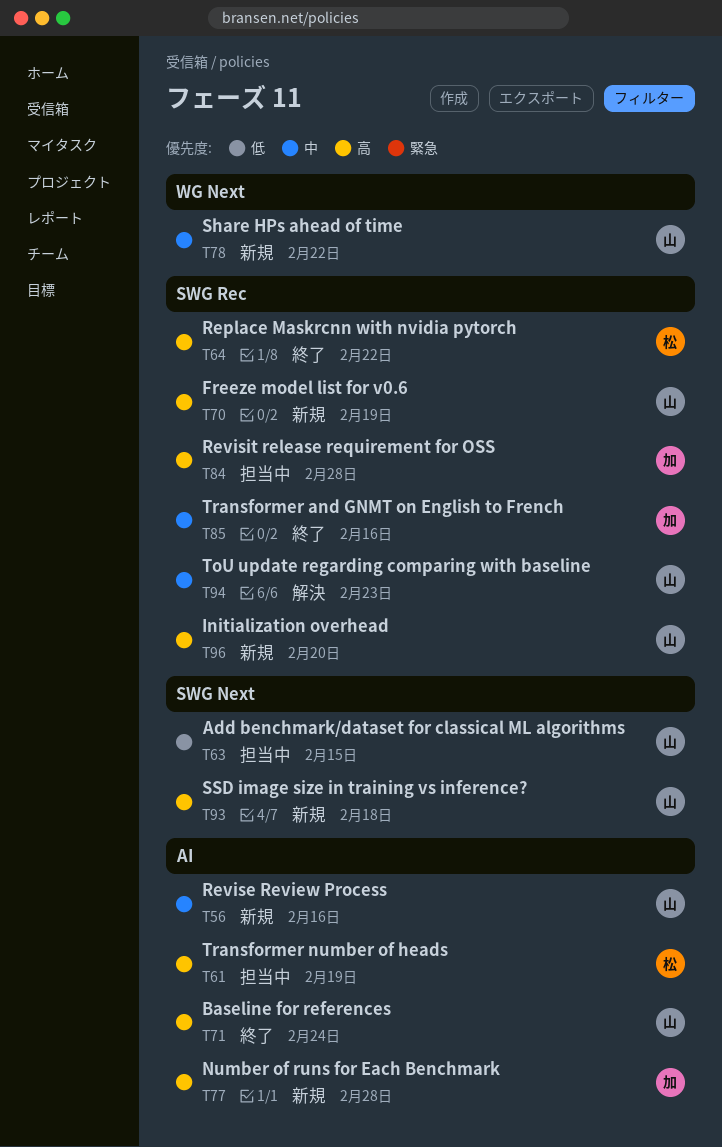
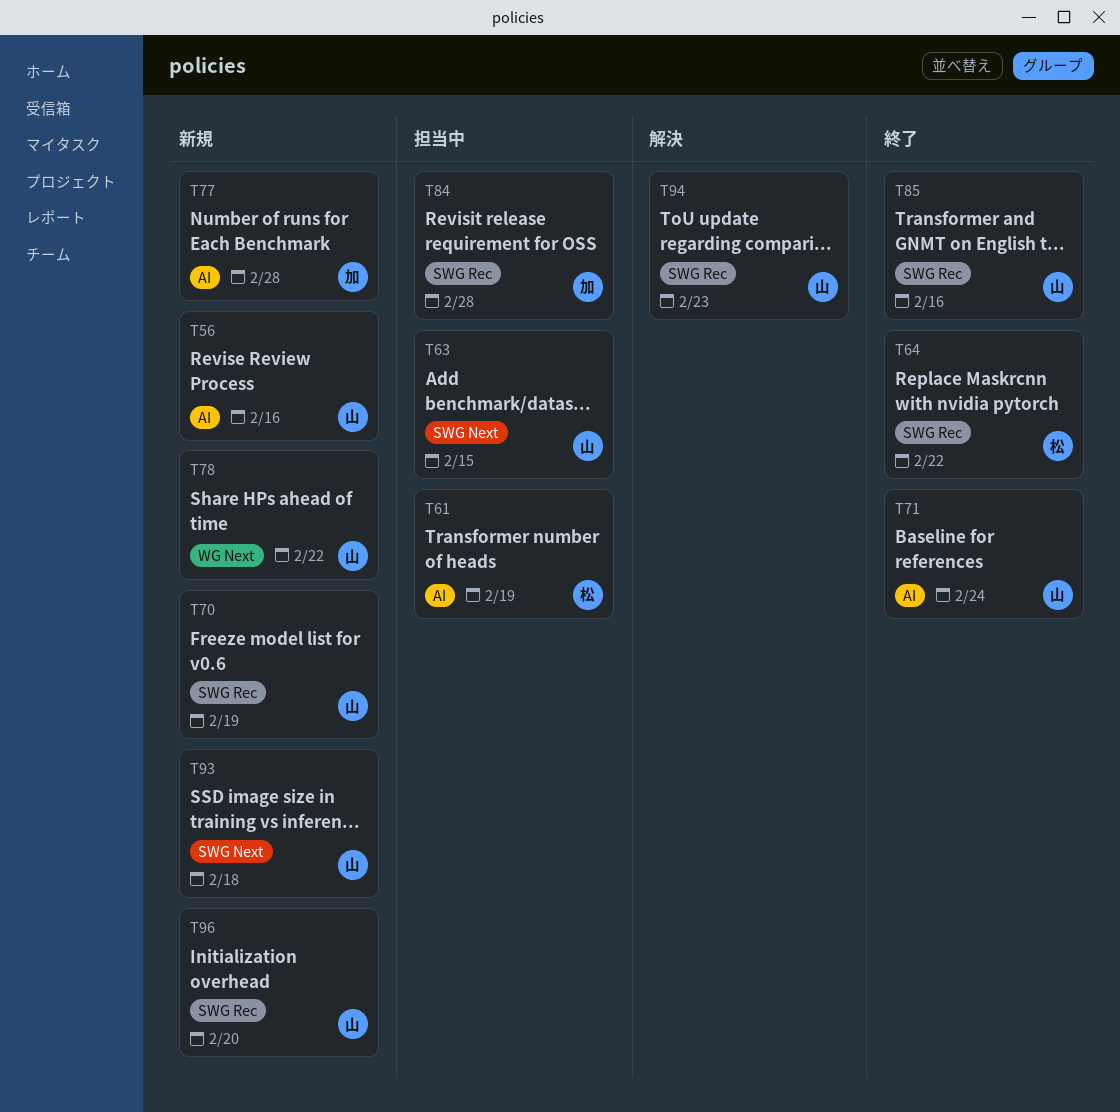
T85, owner: 加 -> 山

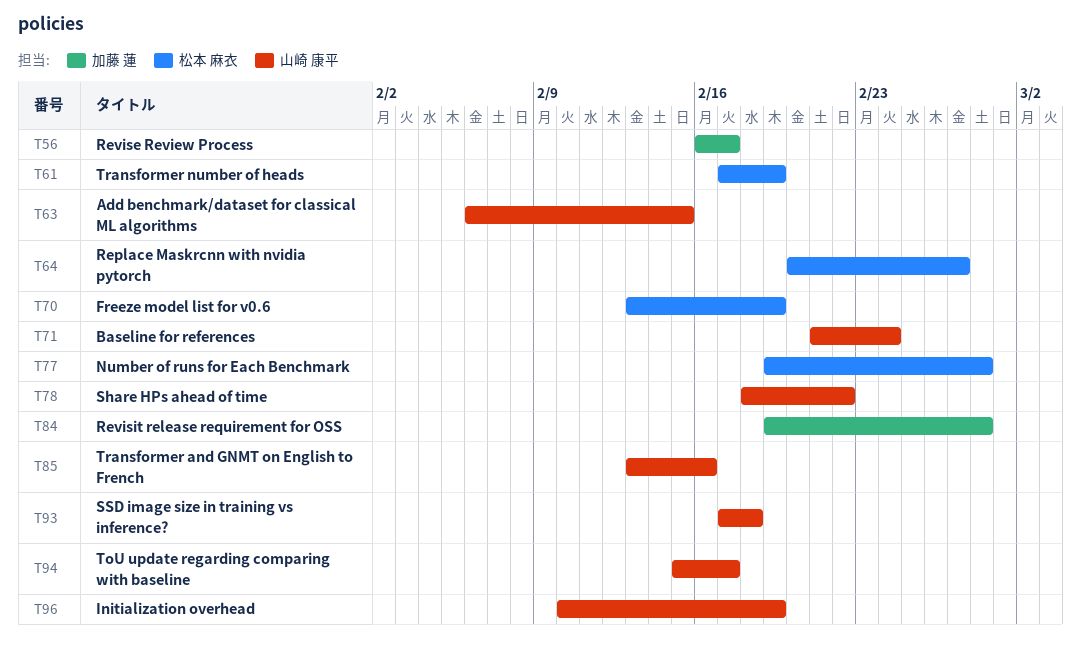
T56, owner: 山崎 康平 -> 加藤 蓮
T56, due: Feb 16 -> Feb 17
T64, due: Feb 22 -> Feb 27
T70, owner: 山崎 康平 -> 松本 麻衣
T77, owner: 加藤 蓮 -> 松本 麻衣
T94, due: Feb 23 -> Feb 17
T96, due: Feb 20 -> Feb 19

